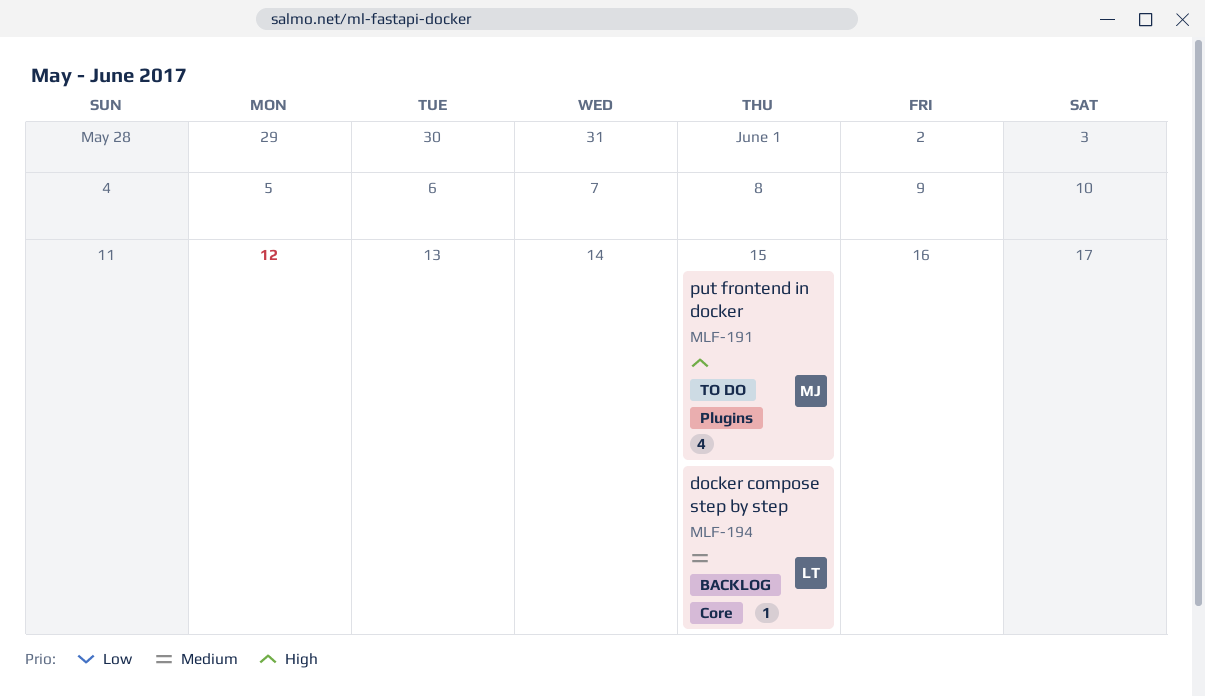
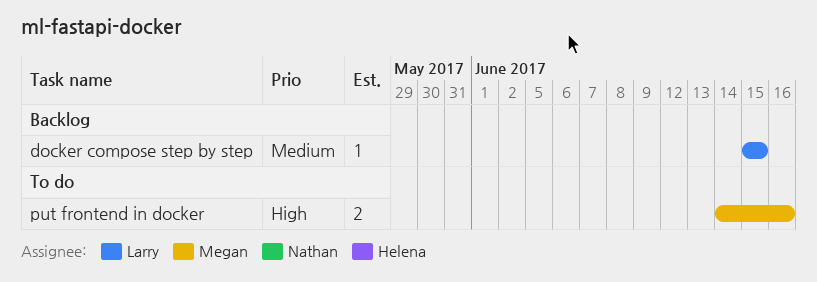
put frontend in docker, estimate: 4 -> 2
put frontend in docker, due: Jun 15 -> Jun 16

